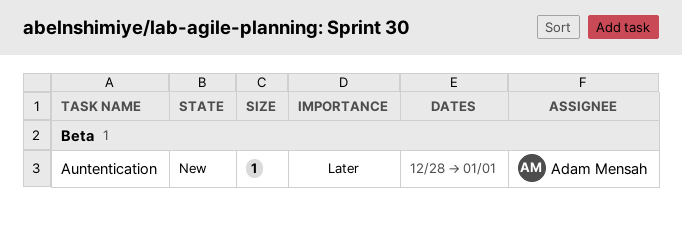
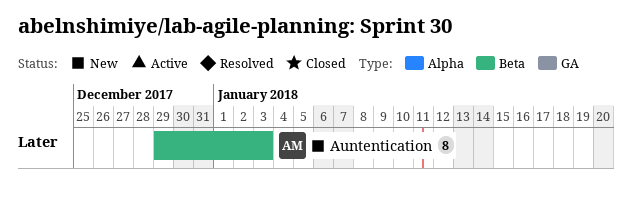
Auntentication, estimate: 1 -> 8
Auntentication, start: Dec 28 -> Dec 29
Auntentication, due: Jan 1 -> Jan 3

